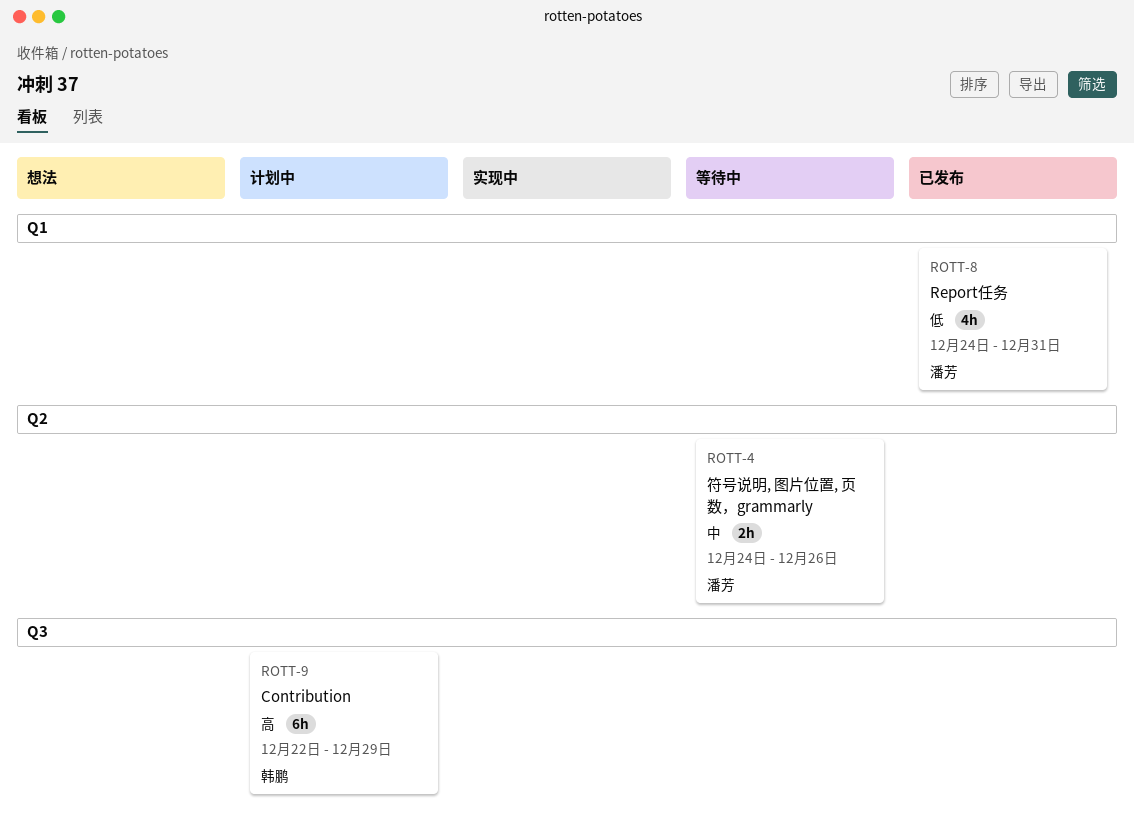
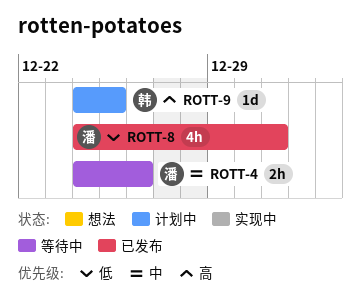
ROTT-9, estimate: 6h -> 1d
ROTT-9, start: Dec 22 -> Dec 24
ROTT-9, due: Dec 29 -> Dec 25

